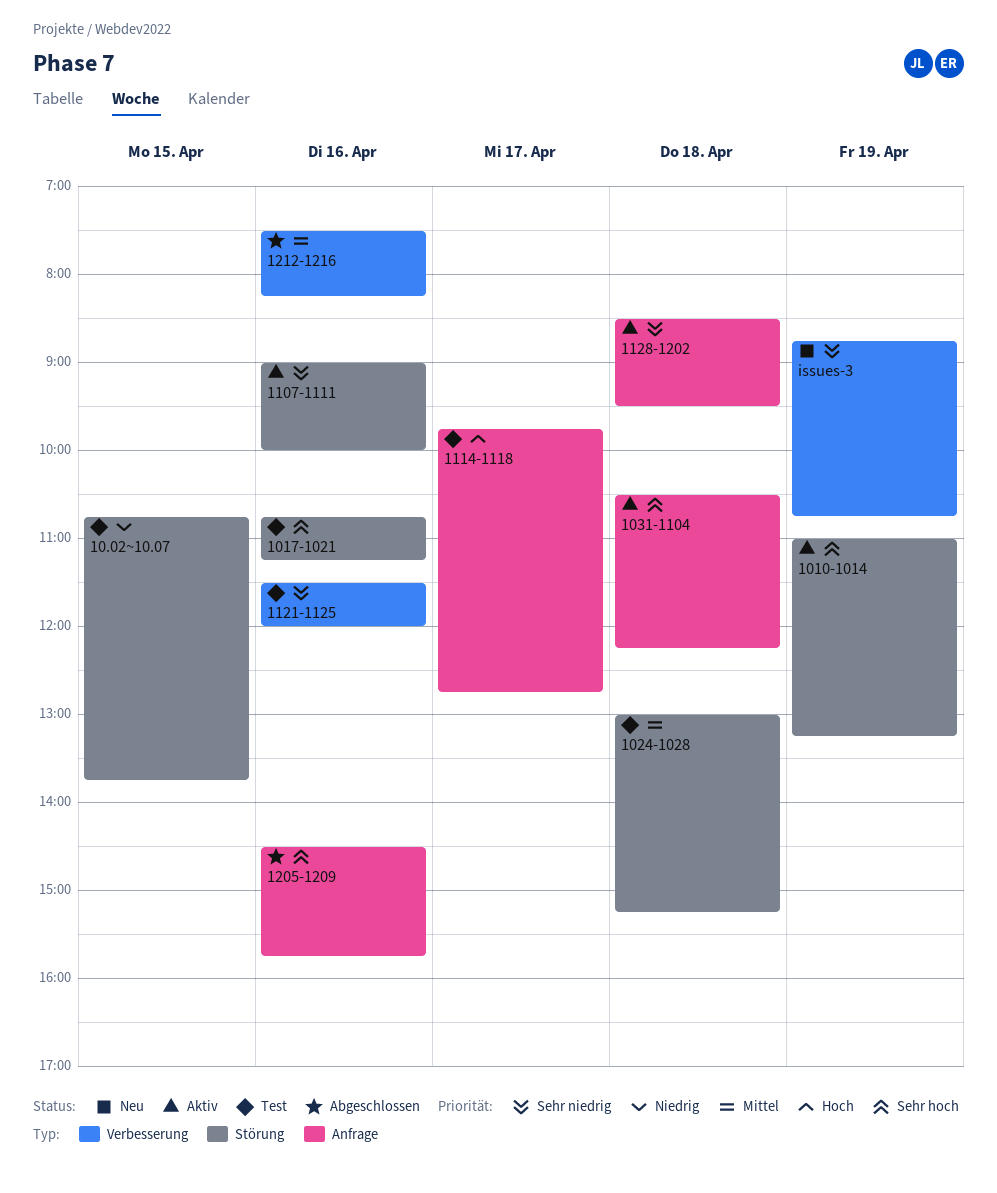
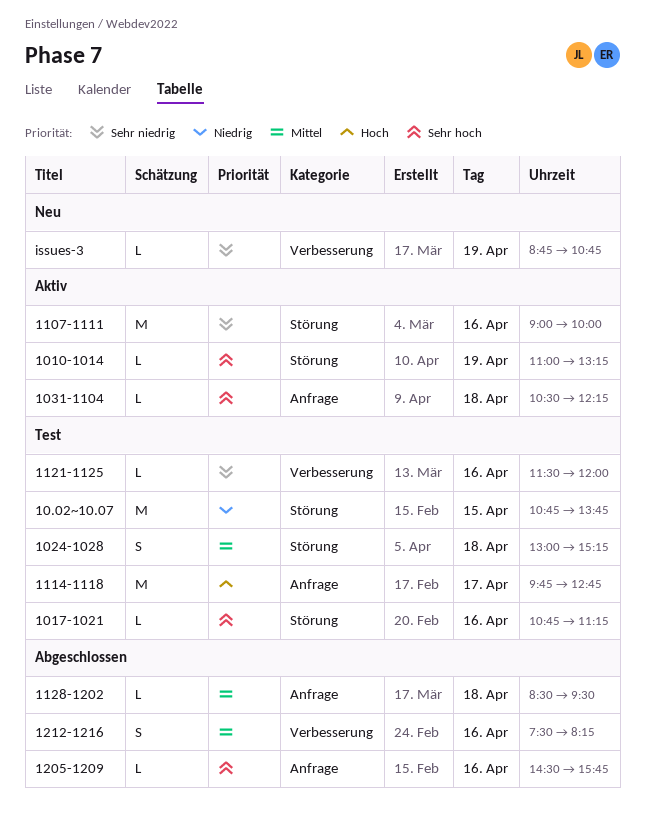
1128-1202, status: Aktiv -> Abgeschlossen
1128-1202, priority: Sehr niedrig -> Mittel

